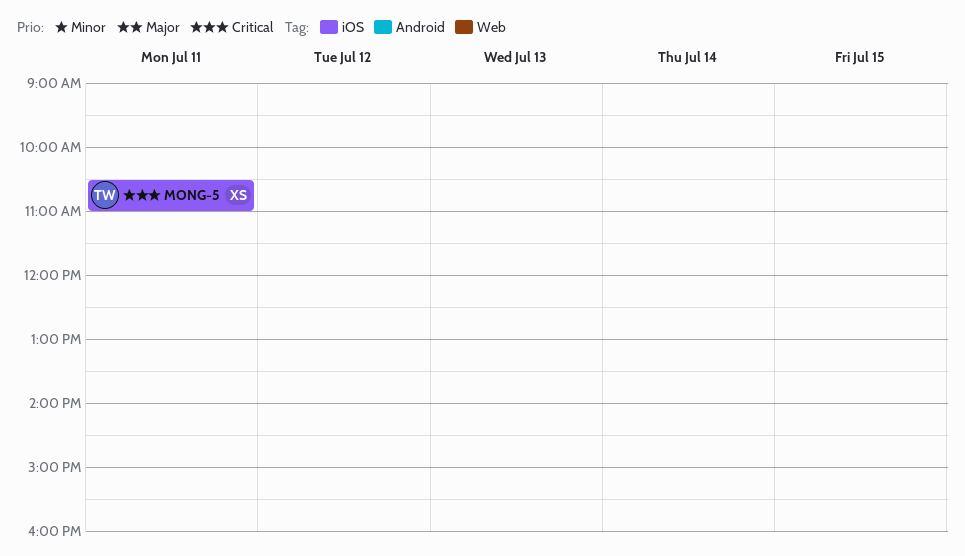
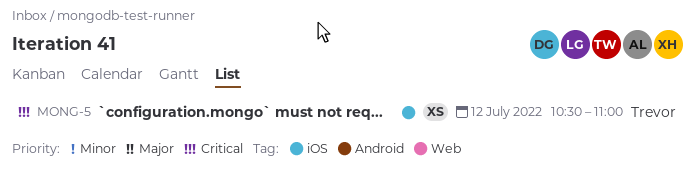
MONG-5, day: Jul 11 -> Jul 12

